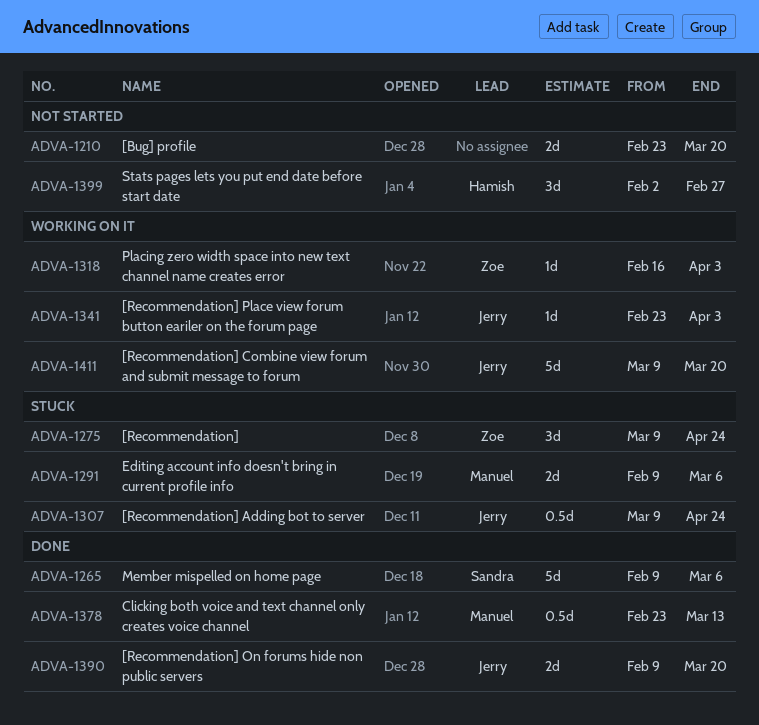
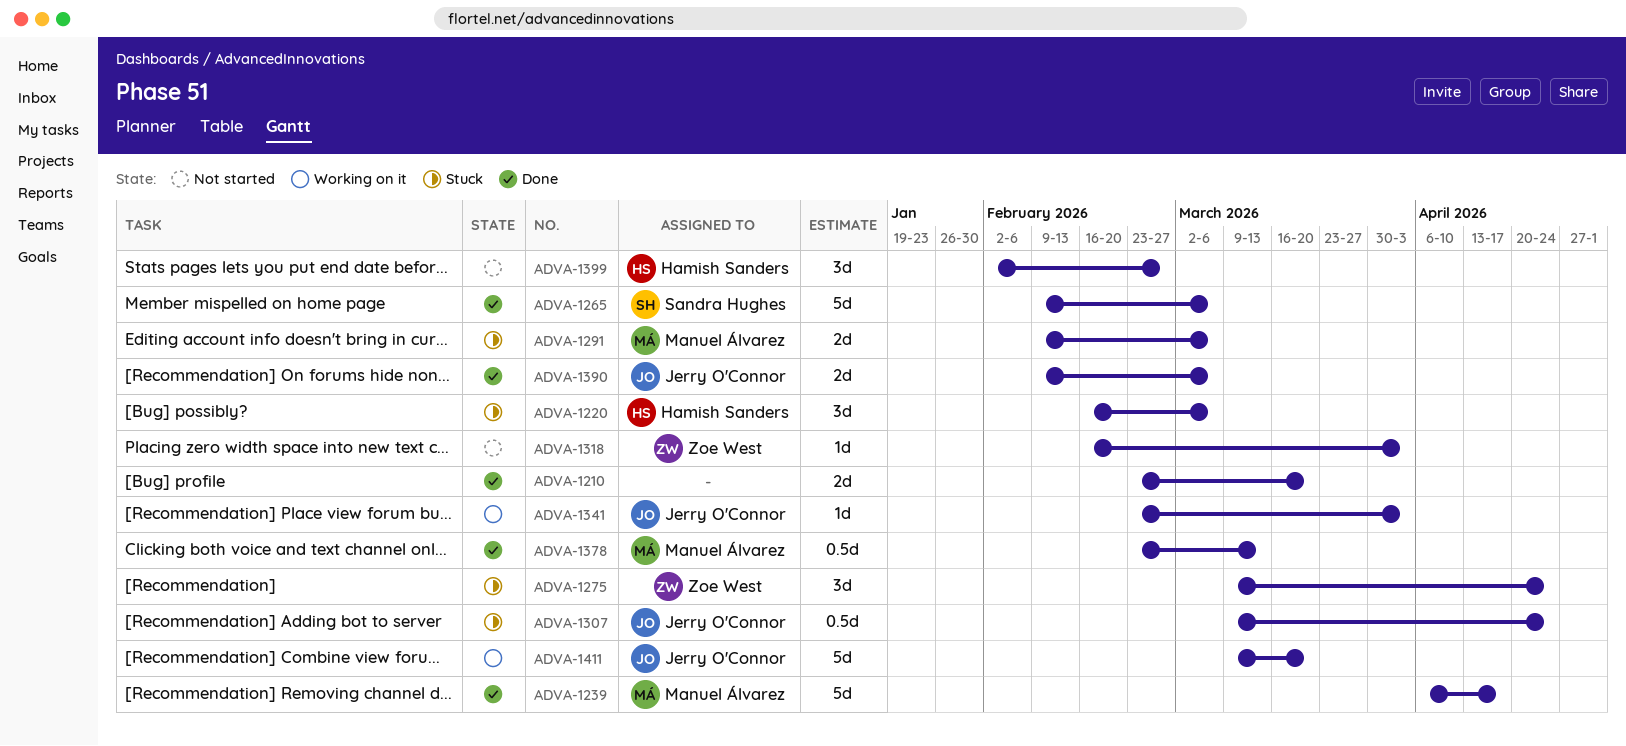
ADVA-1210, status: Not started -> Done
ADVA-1220: none -> present
ADVA-1239: none -> present
ADVA-1318, status: Working on it -> Not started
ADVA-1390, due: Mar 20 -> Mar 6

